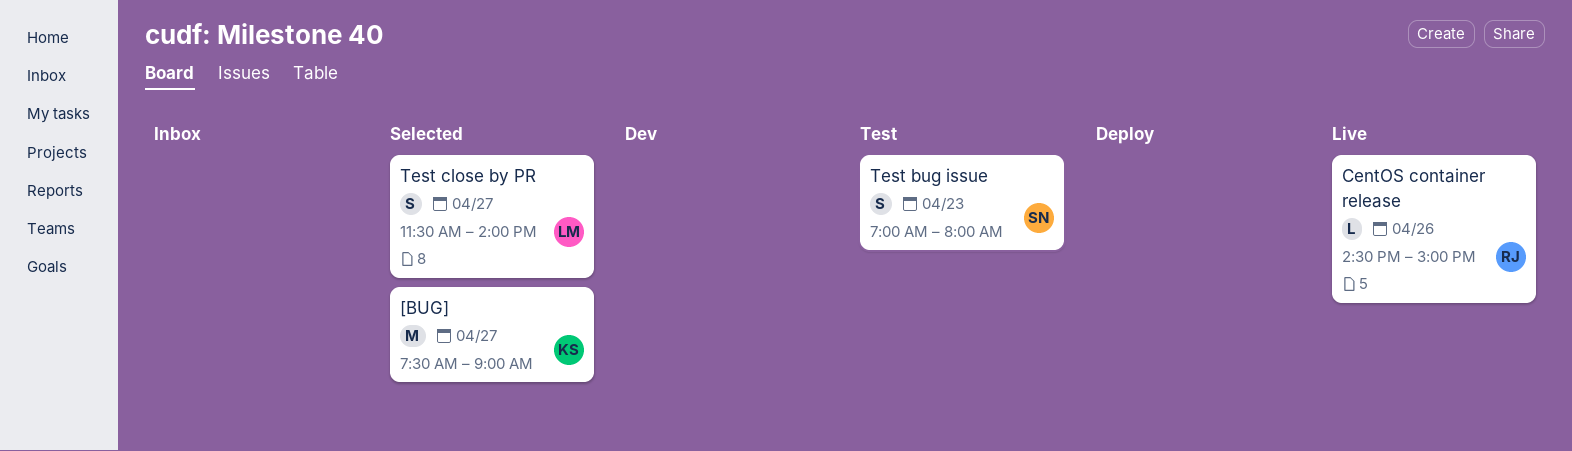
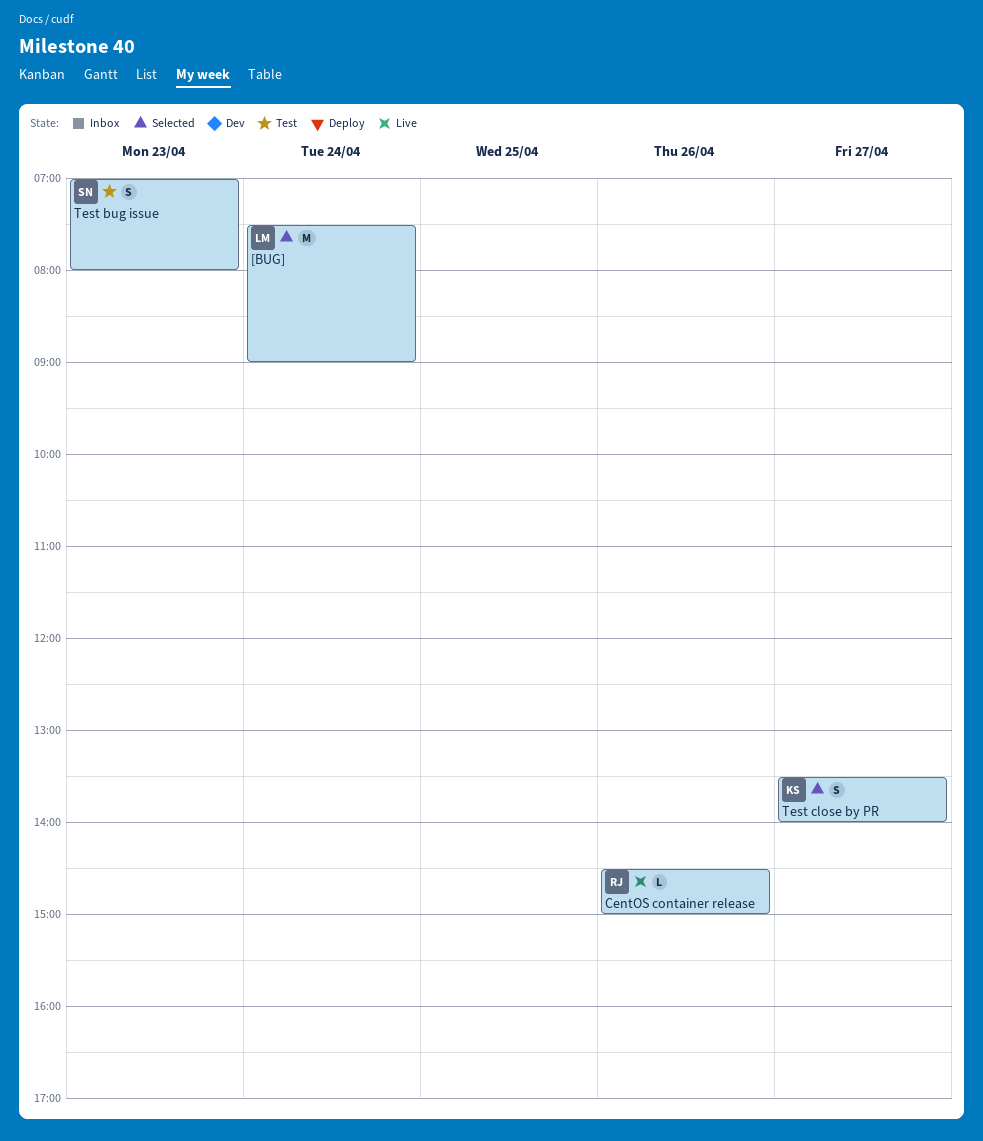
[BUG], owner: KS -> LM
[BUG], day: Apr 27 -> Apr 24
Test close by PR, owner: LM -> KS
Test close by PR, begins: 11:30 -> 13:30

